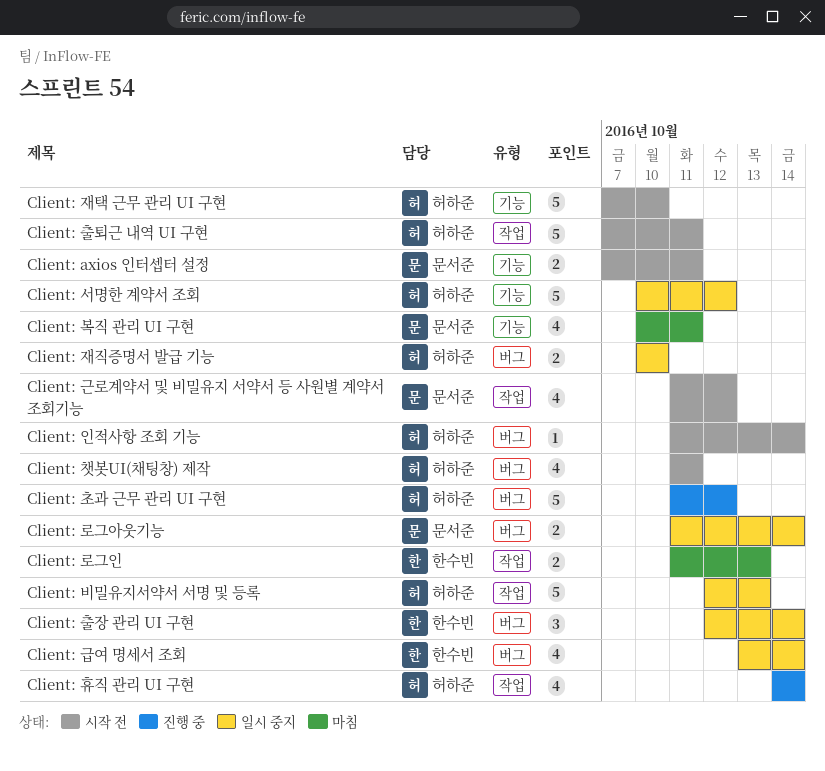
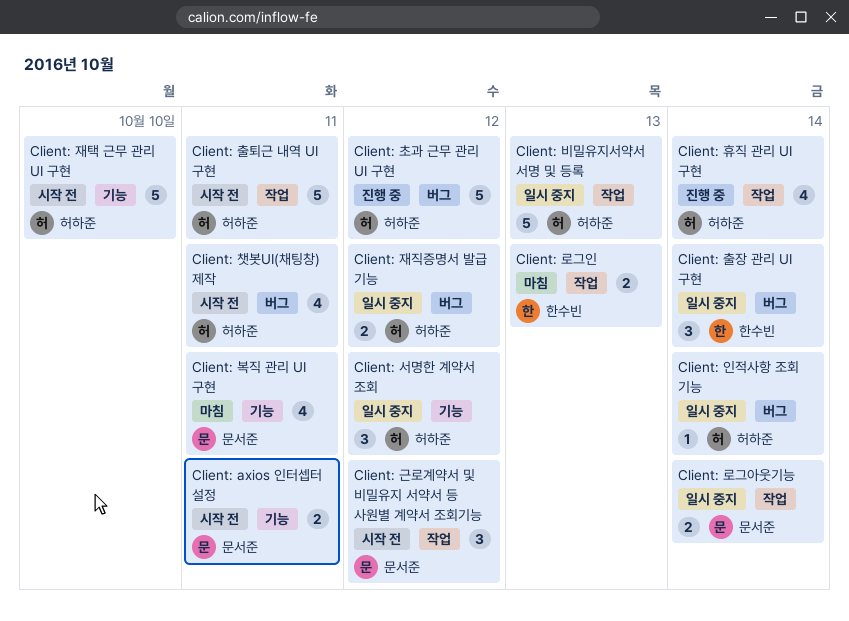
Client: 근로계약서 및 비밀유지 서약서 등 사원별 계약서 조회기능, estimate: 4 -> 3
Client: 급여 명세서 조회: present -> none
Client: 로그아웃기능, label: 버그 -> 작업
Client: 서명한 계약서 조회, estimate: 5 -> 3
Client: 인적사항 조회 기능, status: 시작 전 -> 일시 중지
Client: 재직증명서 발급 기능, due: Oct 10 -> Oct 12

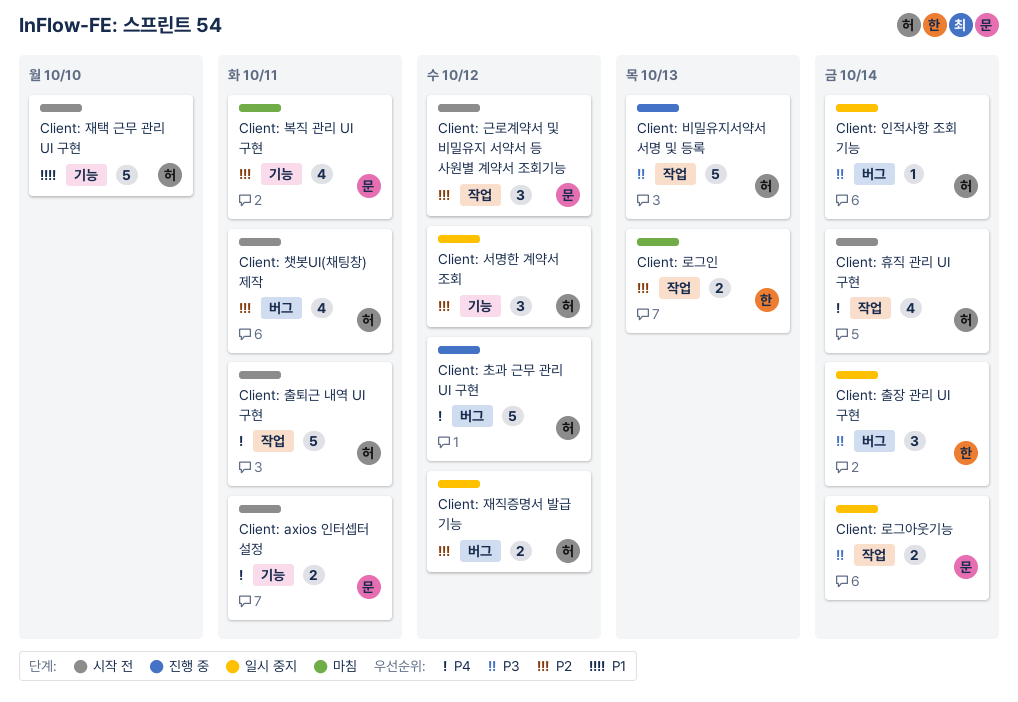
Client: 비밀유지서약서 서명 및 등록, status: 일시 중지 -> 진행 중
Client: 휴직 관리 UI 구현, status: 진행 중 -> 시작 전

